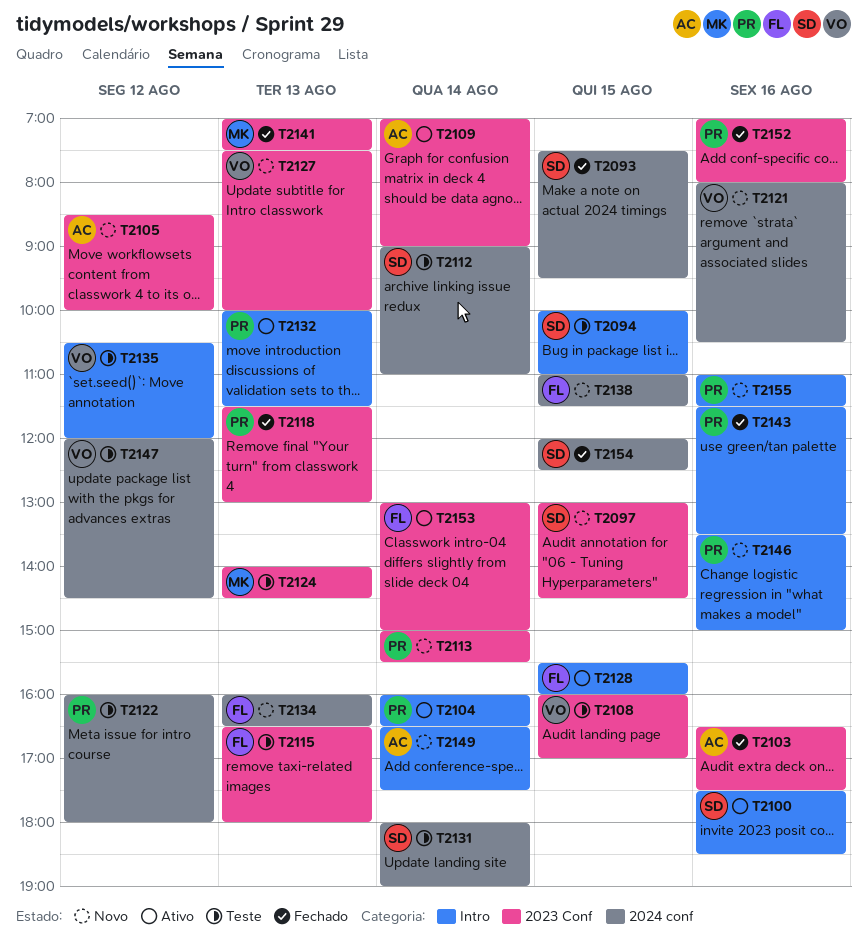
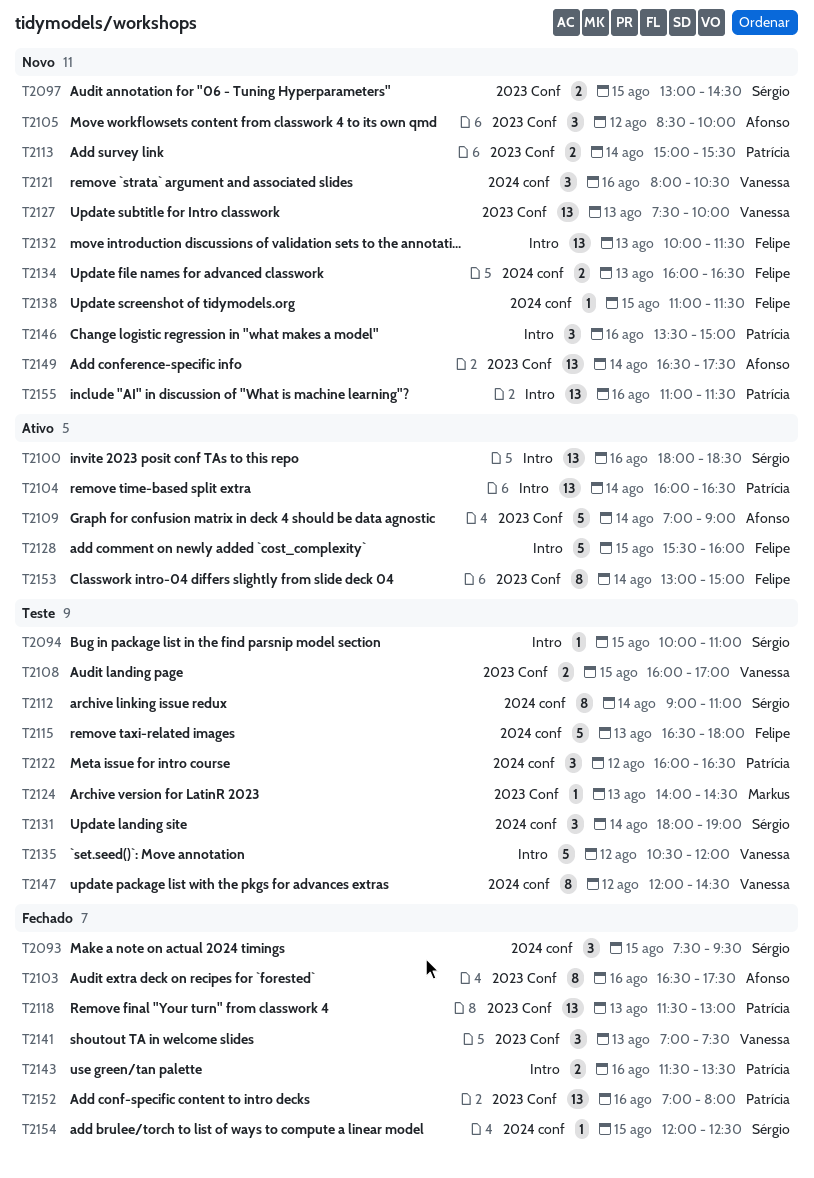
T2100, begins: 17:30 -> 18:00
T2115, label: 2023 Conf -> 2024 conf
T2122, ends: 18:00 -> 16:30
T2132, status: Ativo -> Novo
T2132, owner: Patrícia -> Felipe
T2141, owner: Markus -> Vanessa
T2149, label: Intro -> 2023 Conf

